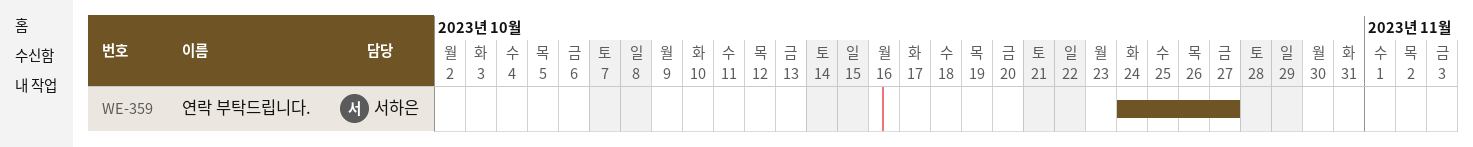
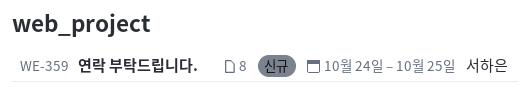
WE-359, due: Oct 27 -> Oct 25

